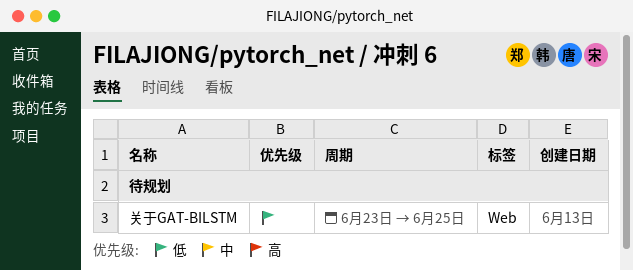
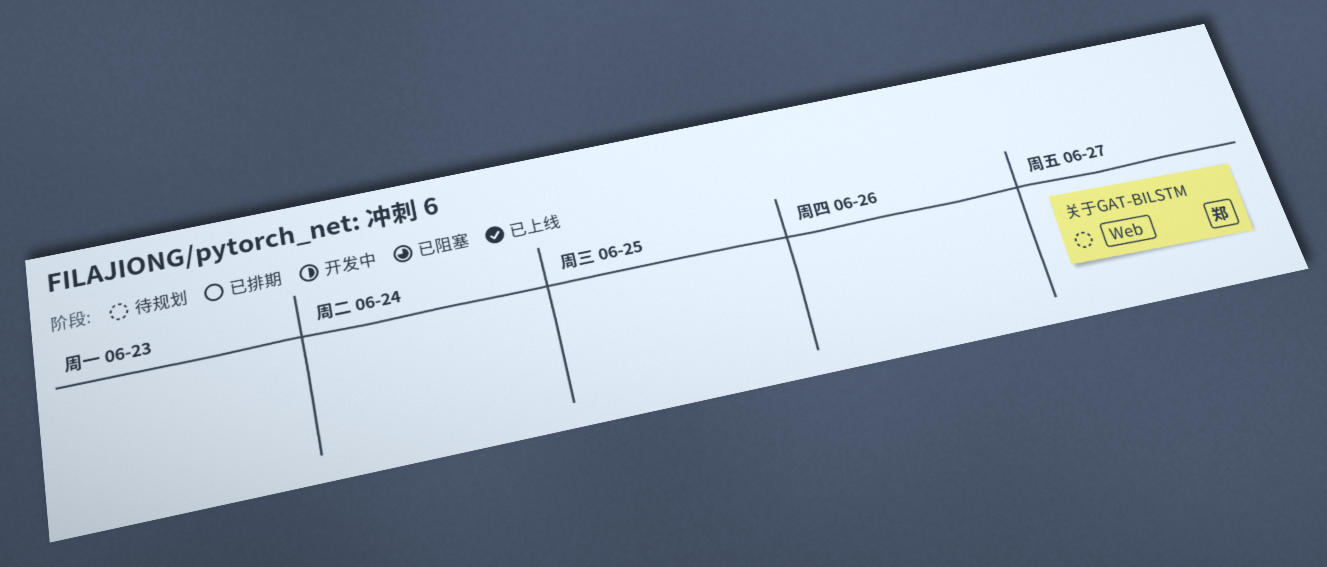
关于GAT-BILSTM, due: Jun 25 -> Jun 27

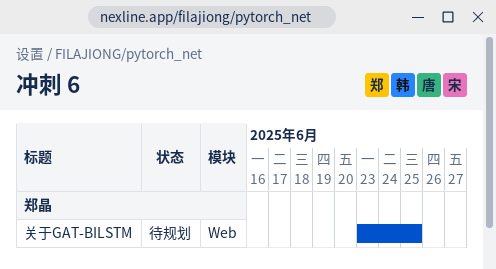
关于GAT-BILSTM, due: Jun 27 -> Jun 25

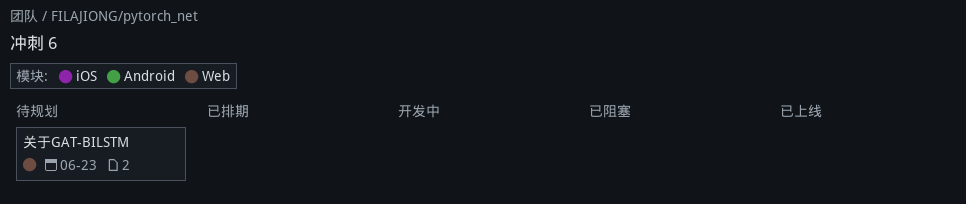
关于GAT-BILSTM, due: Jun 25 -> Jun 23

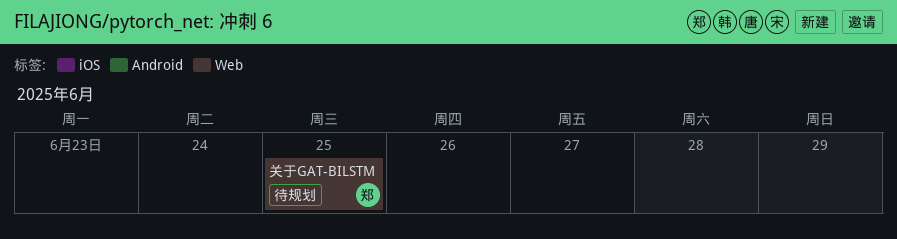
关于GAT-BILSTM, due: Jun 23 -> Jun 25

